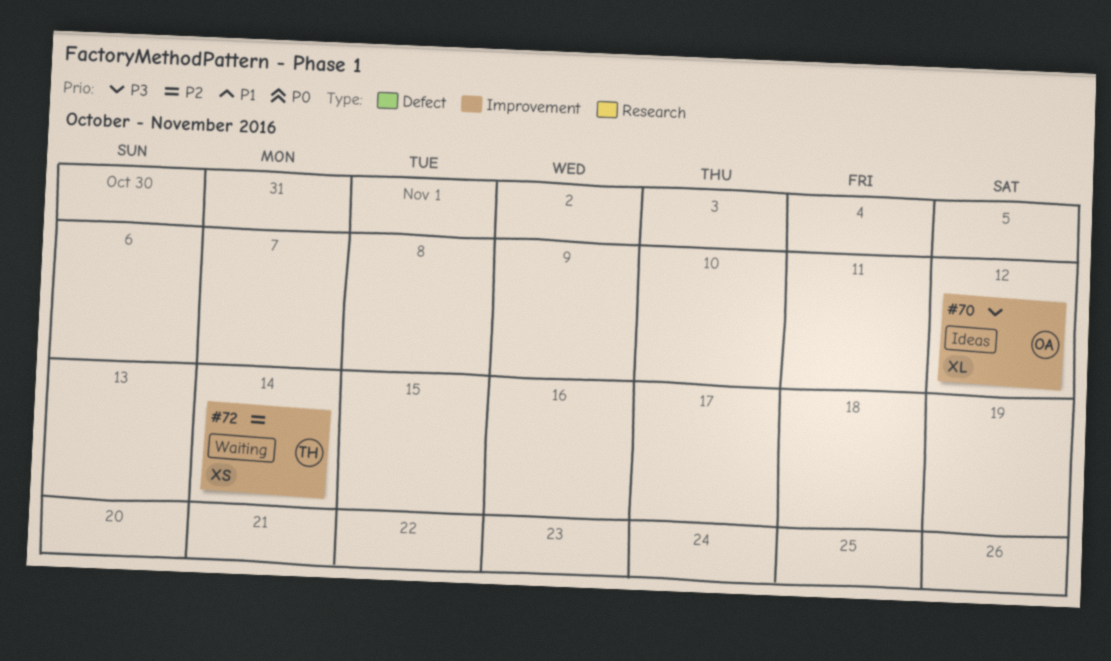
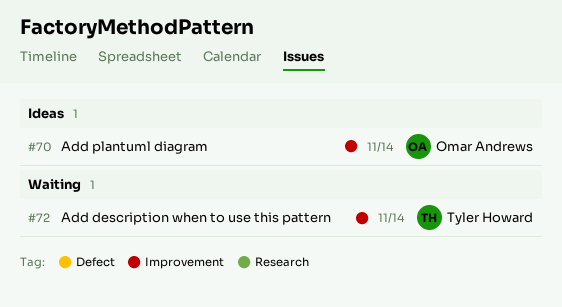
#70, due: Nov 12 -> Nov 14

